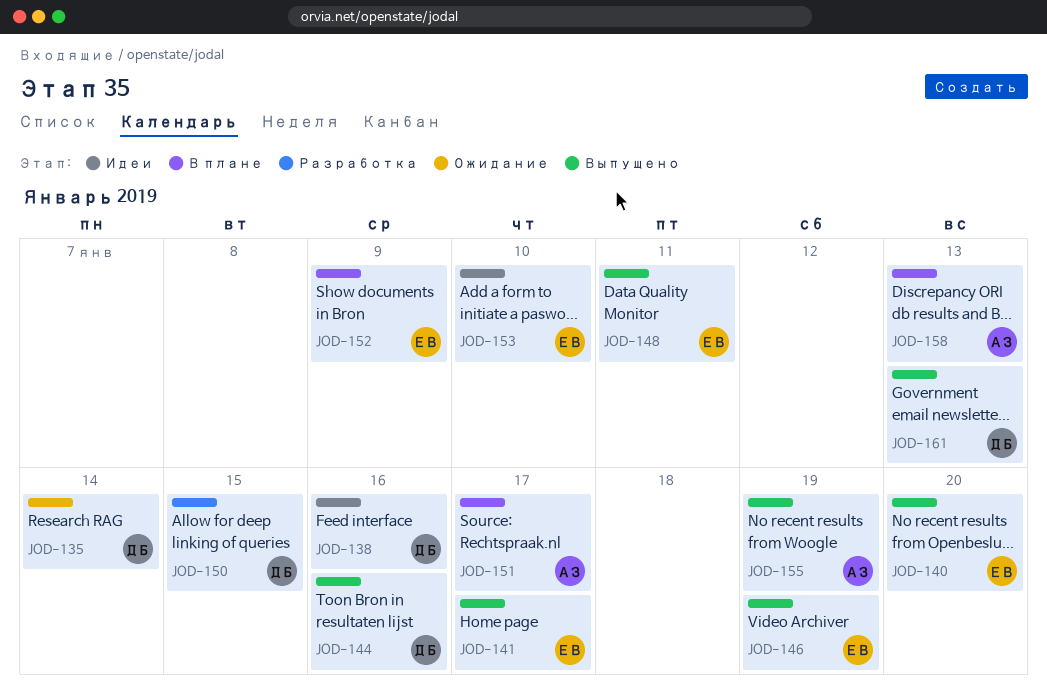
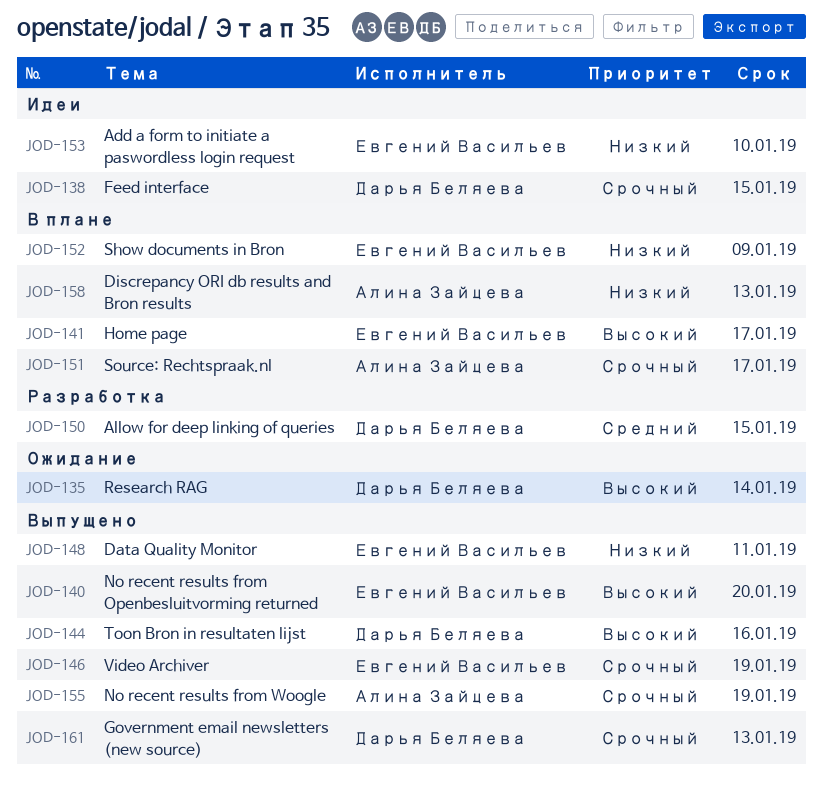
JOD-138, due: Jan 16 -> Jan 15
JOD-141, status: Выпущено -> В плане

